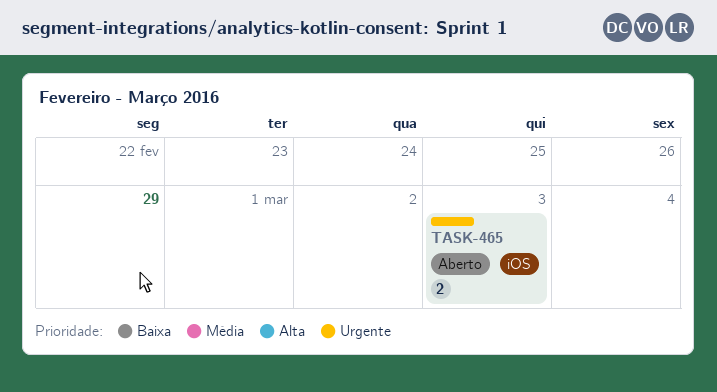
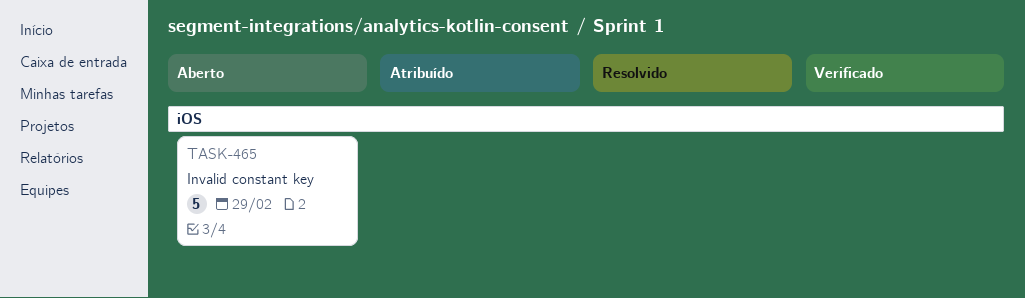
TASK-465, estimate: 2 -> 5
TASK-465, due: Mar 3 -> Feb 29

